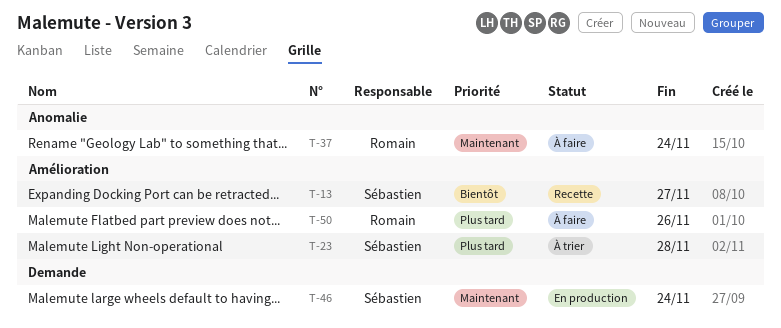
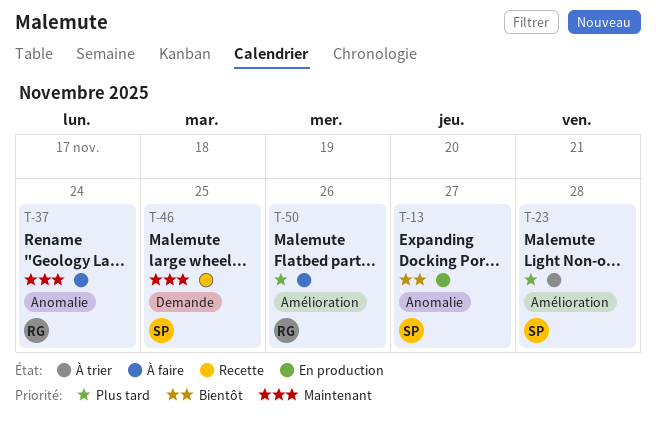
T-13, status: Recette -> En production
T-13, label: Amélioration -> Anomalie
T-46, status: En production -> Recette
T-46, due: Nov 24 -> Nov 25

